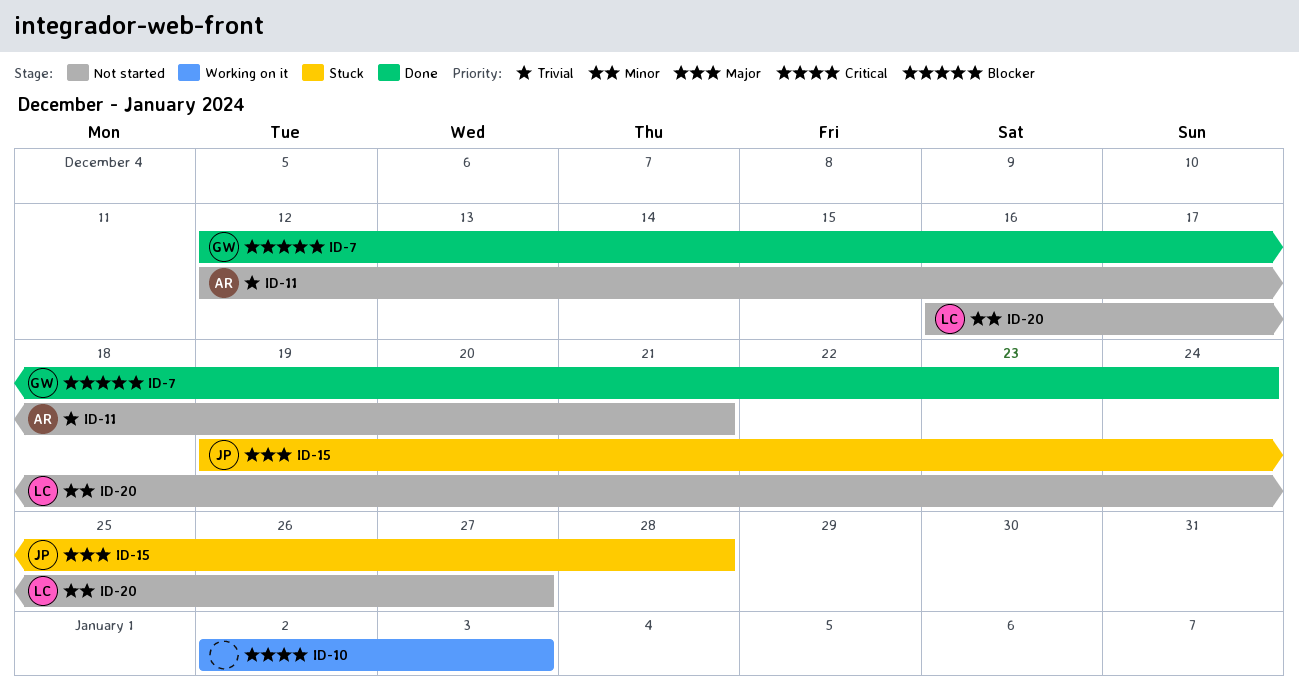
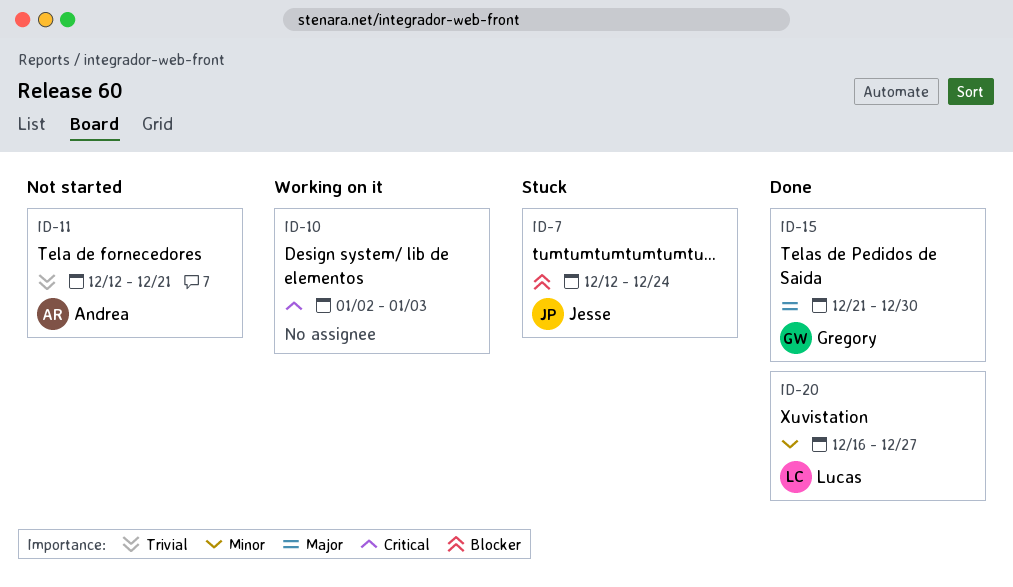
ID-7, status: Done -> Stuck
ID-7, owner: Gregory -> Jesse
ID-15, status: Stuck -> Done
ID-15, owner: Jesse -> Gregory
ID-15, start: Dec 19 -> Dec 21
ID-15, due: Dec 28 -> Dec 30
ID-20, status: Not started -> Done

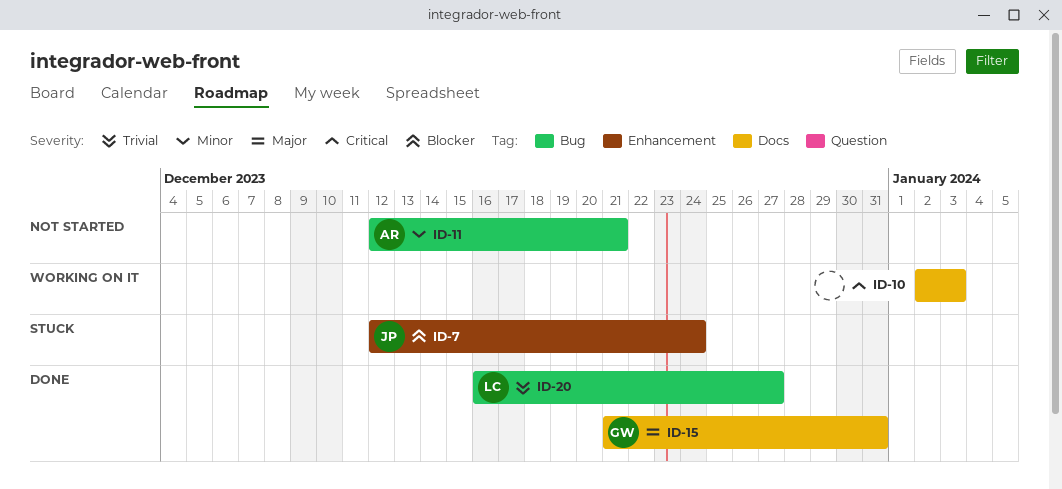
ID-11, priority: Trivial -> Minor
ID-15, due: Dec 30 -> Dec 31
ID-20, priority: Minor -> Trivial

